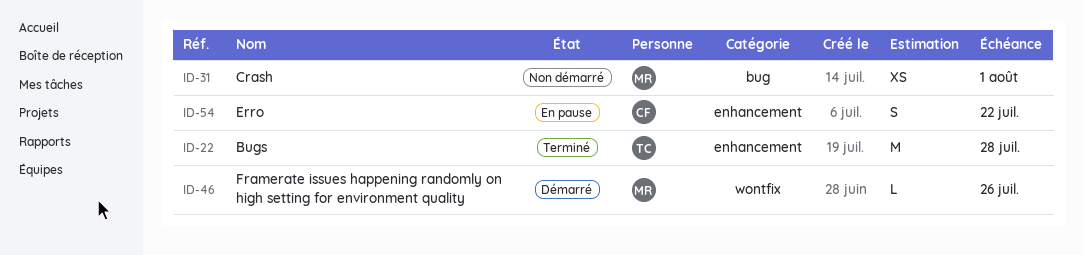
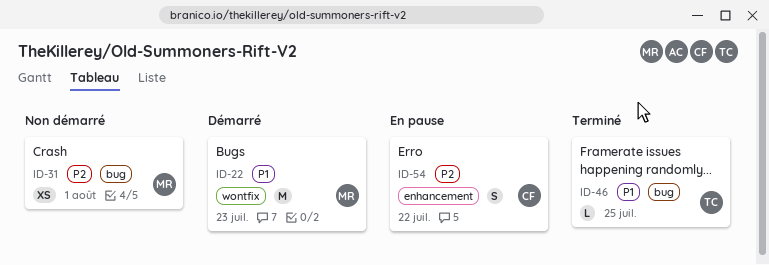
ID-22, status: Terminé -> Démarré
ID-22, owner: TC -> MR
ID-22, label: enhancement -> wontfix
ID-22, due: Jul 28 -> Jul 23
ID-46, status: Démarré -> Terminé
ID-46, owner: MR -> TC
ID-46, label: wontfix -> bug
ID-46, due: Jul 26 -> Jul 25

